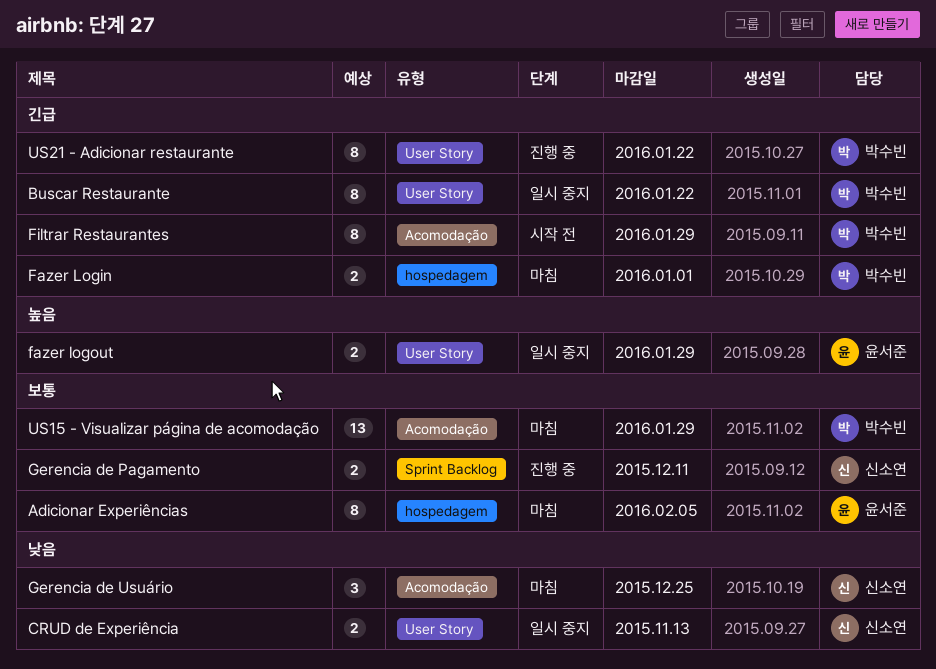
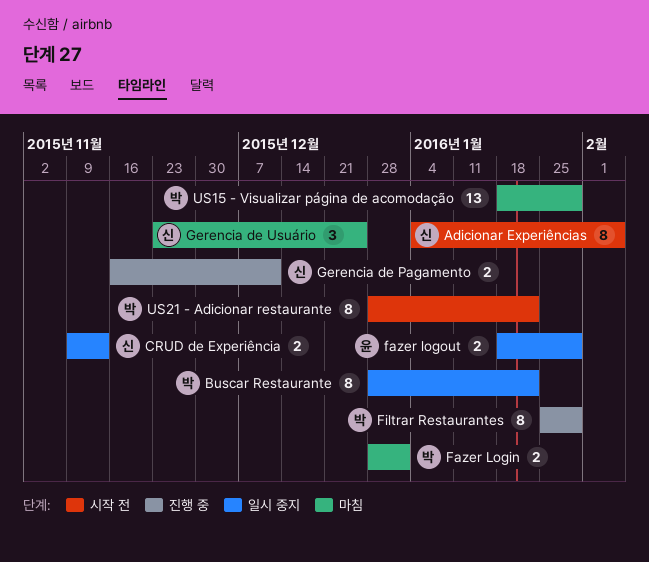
Adicionar Experiências, status: 마침 -> 시작 전
Adicionar Experiências, owner: 윤서준 -> 신소연
Filtrar Restaurantes, status: 시작 전 -> 진행 중
US21 - Adicionar restaurante, status: 진행 중 -> 시작 전

